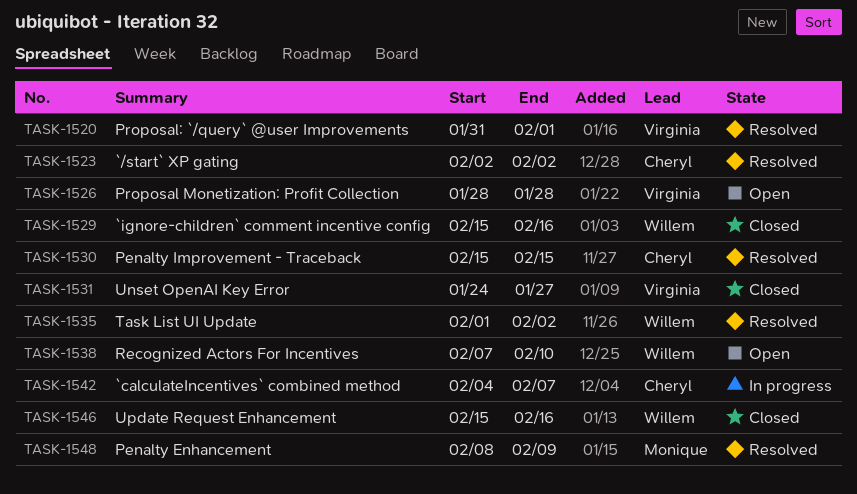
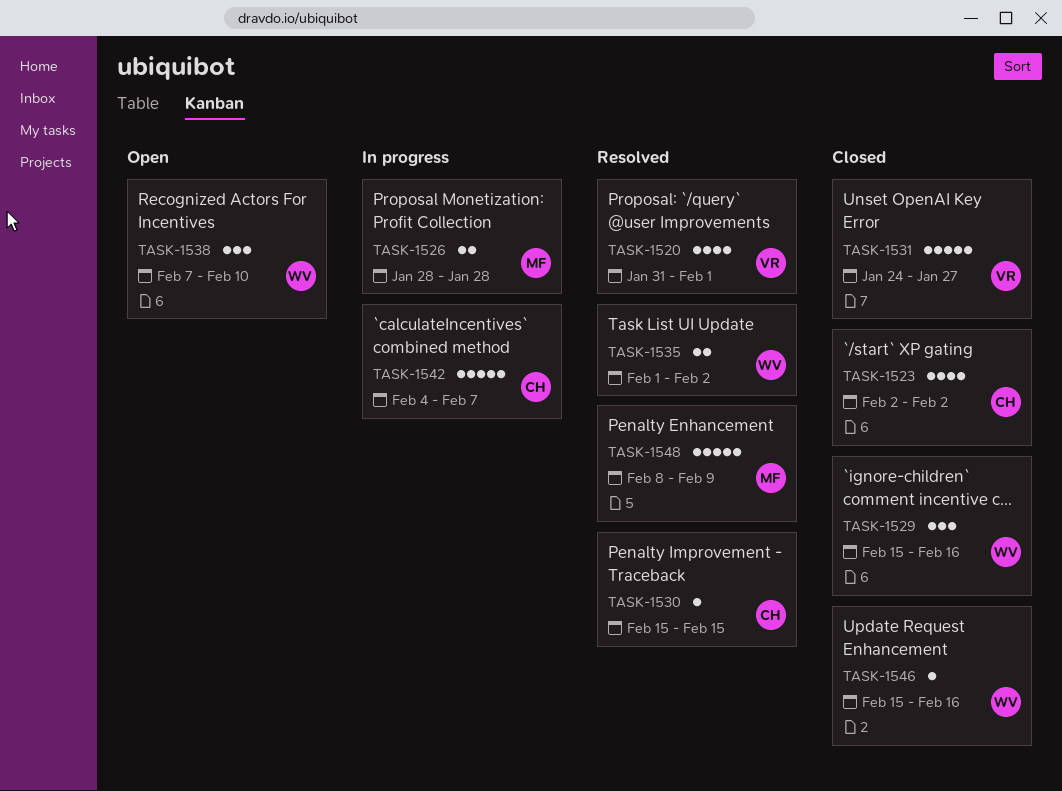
TASK-1523, status: Resolved -> Closed
TASK-1526, status: Open -> In progress
TASK-1526, owner: Virginia -> Monique

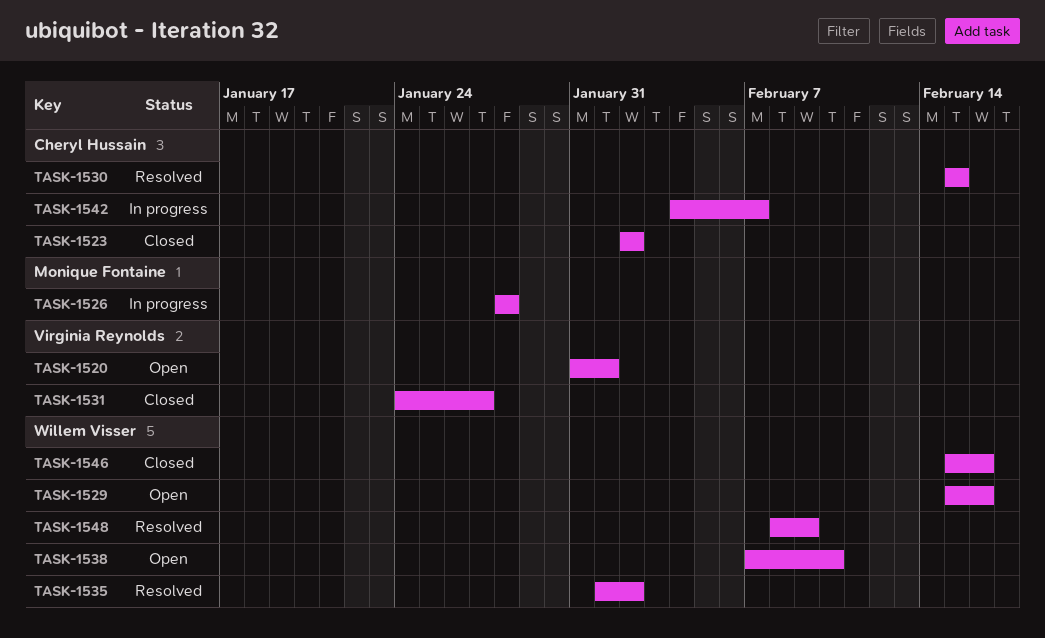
TASK-1520, status: Resolved -> Open
TASK-1529, status: Closed -> Open
TASK-1548, owner: Monique Fontaine -> Willem Visser

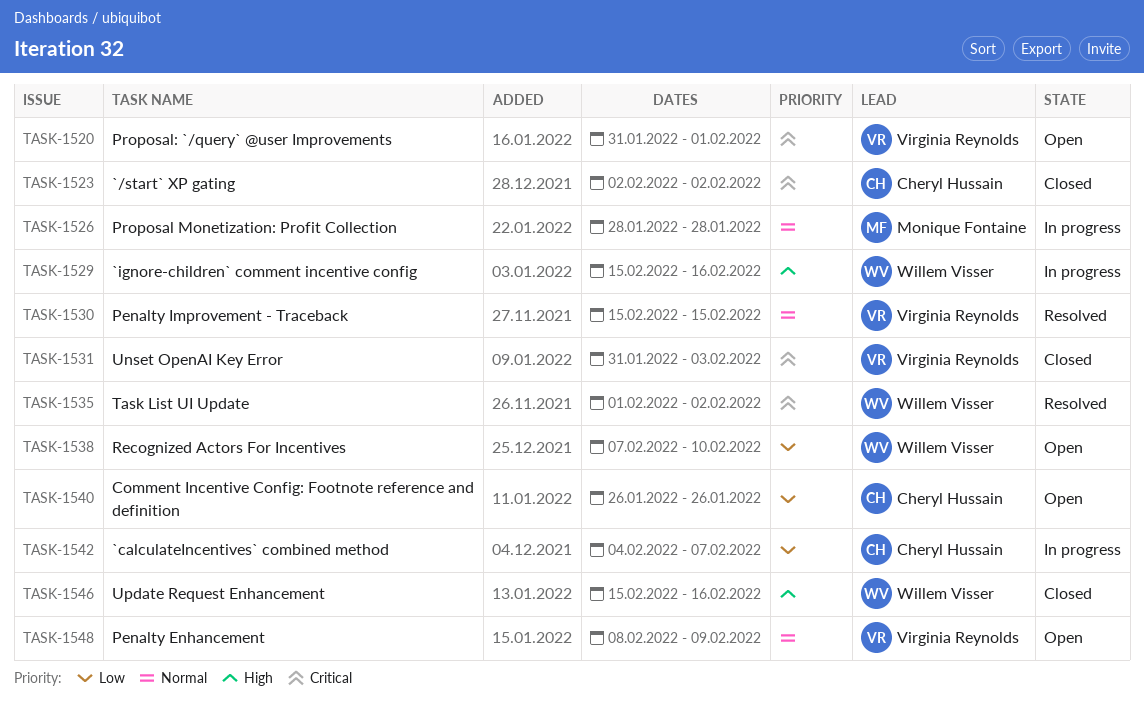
TASK-1529, status: Open -> In progress
TASK-1530, owner: Cheryl Hussain -> Virginia Reynolds
TASK-1531, start: Jan 24 -> Jan 31
TASK-1531, due: Jan 27 -> Feb 3
TASK-1540: none -> present
TASK-1548, status: Resolved -> Open
TASK-1548, owner: Willem Visser -> Virginia Reynolds

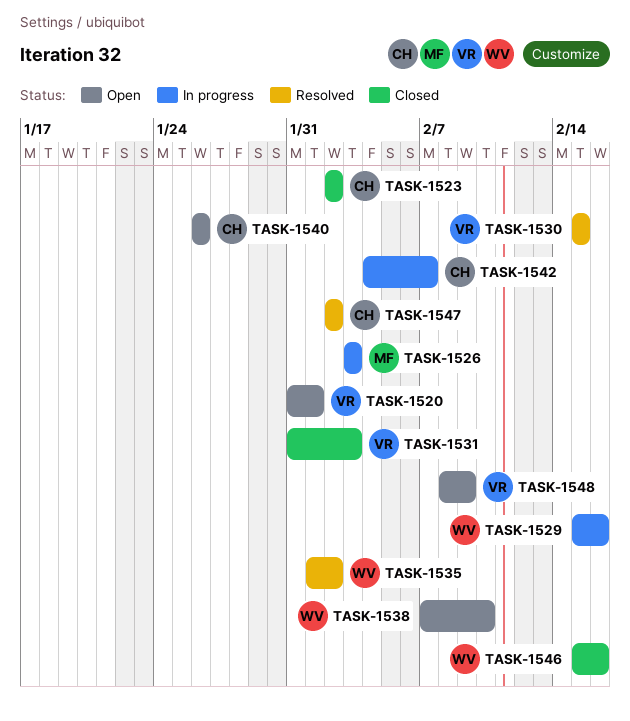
TASK-1526, start: Jan 28 -> Feb 3
TASK-1526, due: Jan 28 -> Feb 3
TASK-1547: none -> present

